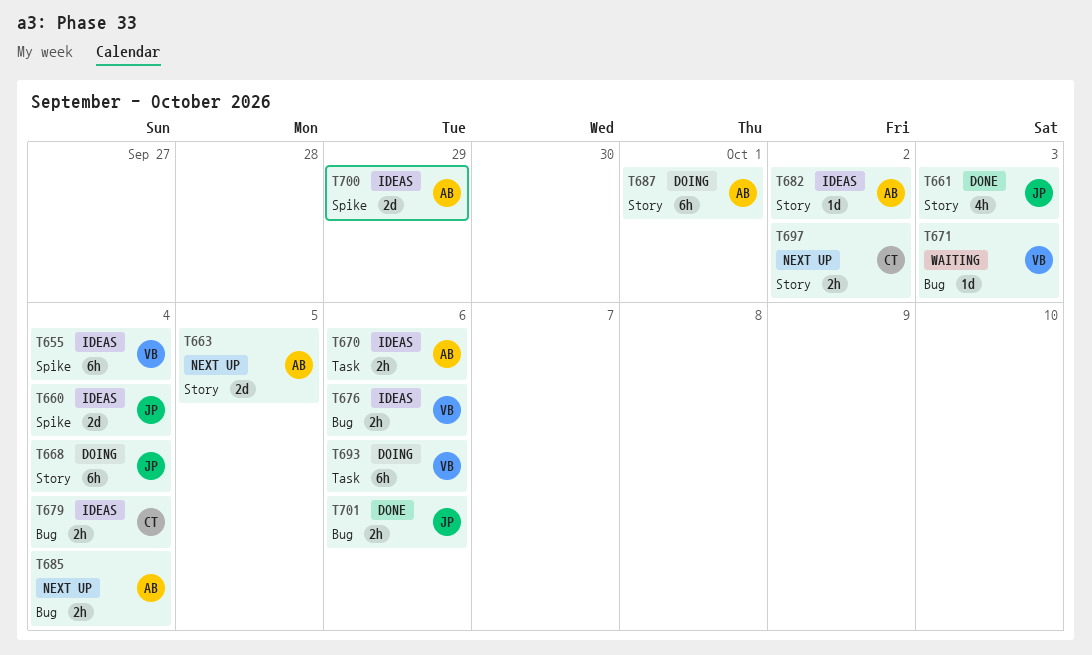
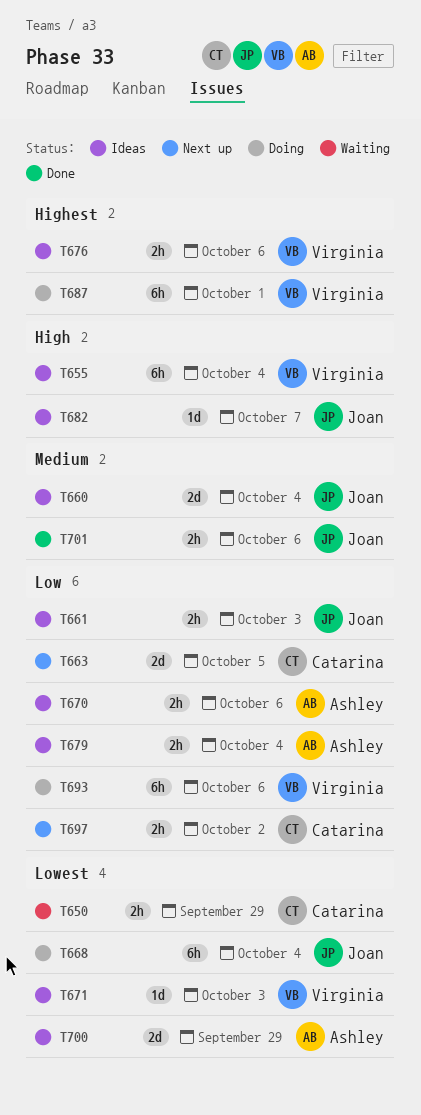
T650: none -> present
T661, status: Done -> Ideas
T661, estimate: 4h -> 2h
T663, owner: Ashley -> Catarina
T671, status: Waiting -> Ideas
T679, owner: Catarina -> Ashley
T682, owner: Ashley -> Joan
T682, due: Oct 2 -> Oct 7
T685: present -> none
T687, owner: Ashley -> Virginia

